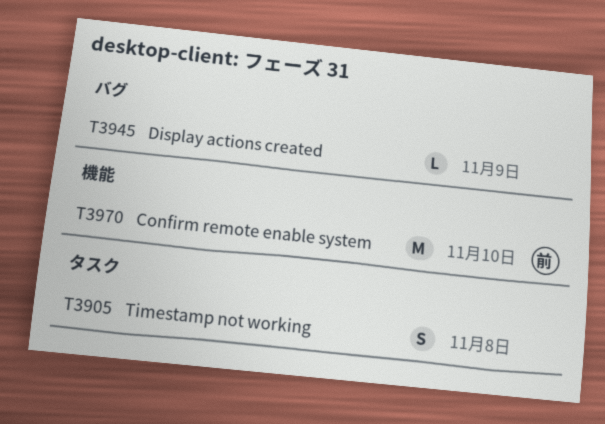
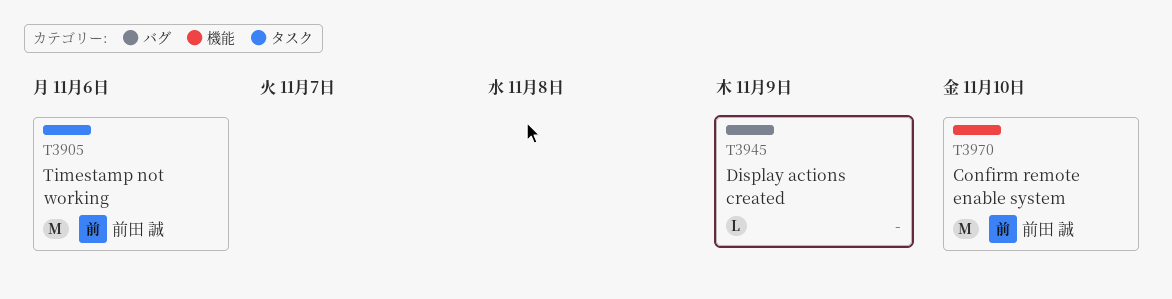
T3905, owner: none -> 前田 誠
T3905, estimate: S -> M
T3905, due: Nov 8 -> Nov 6

